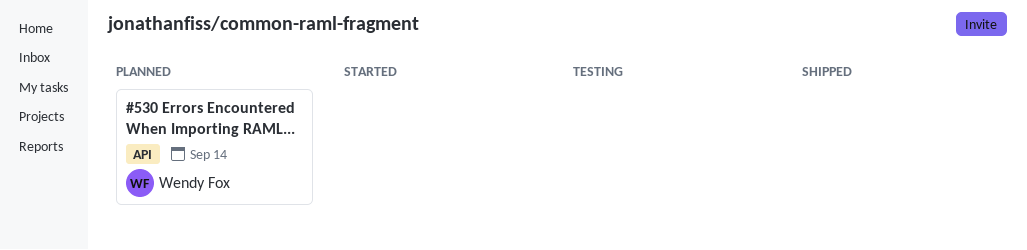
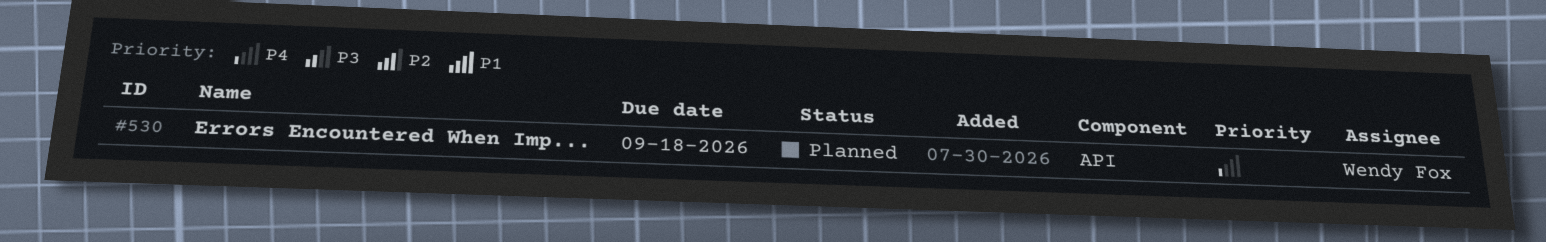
#530, due: Sep 14 -> Sep 18

